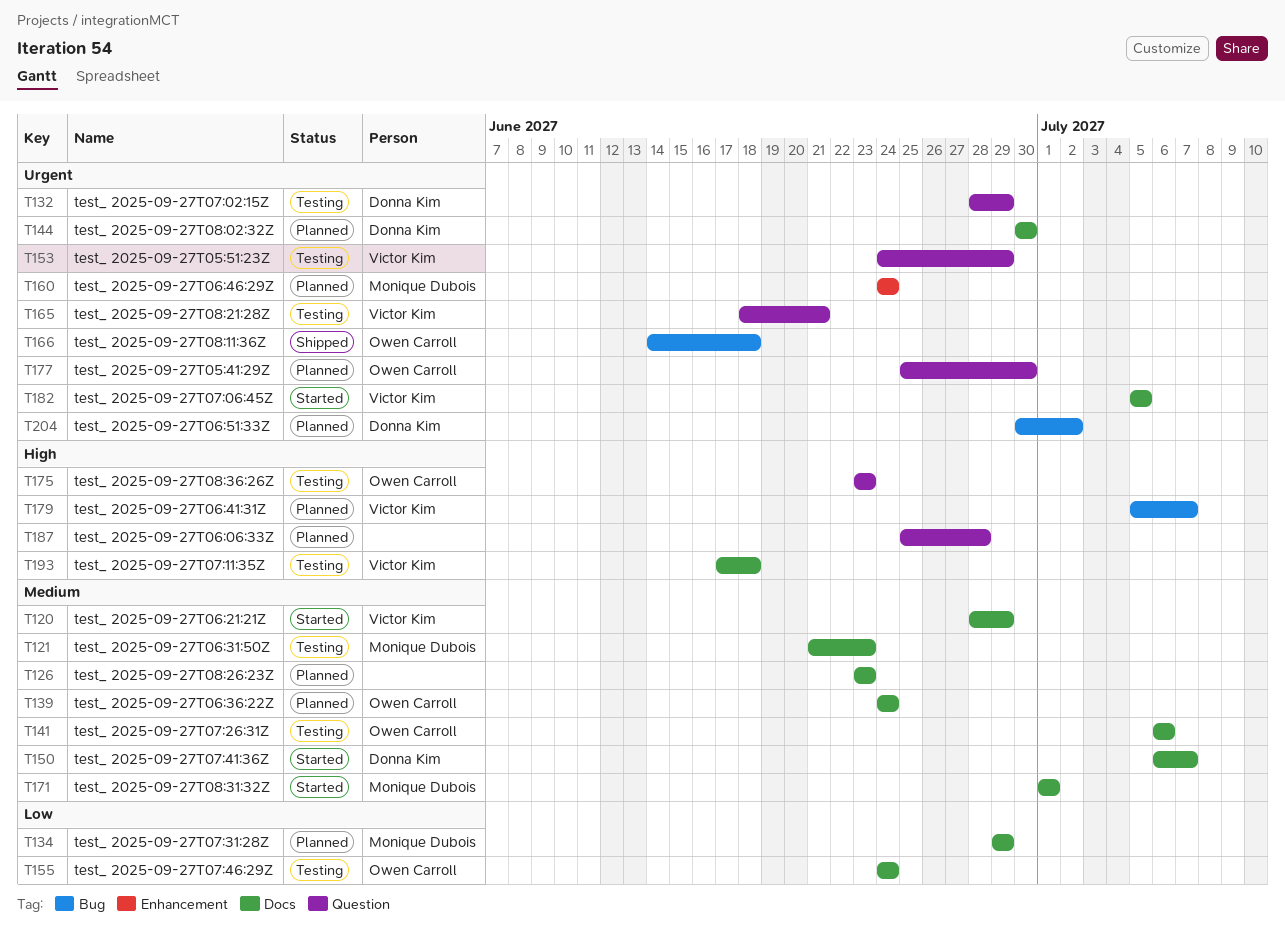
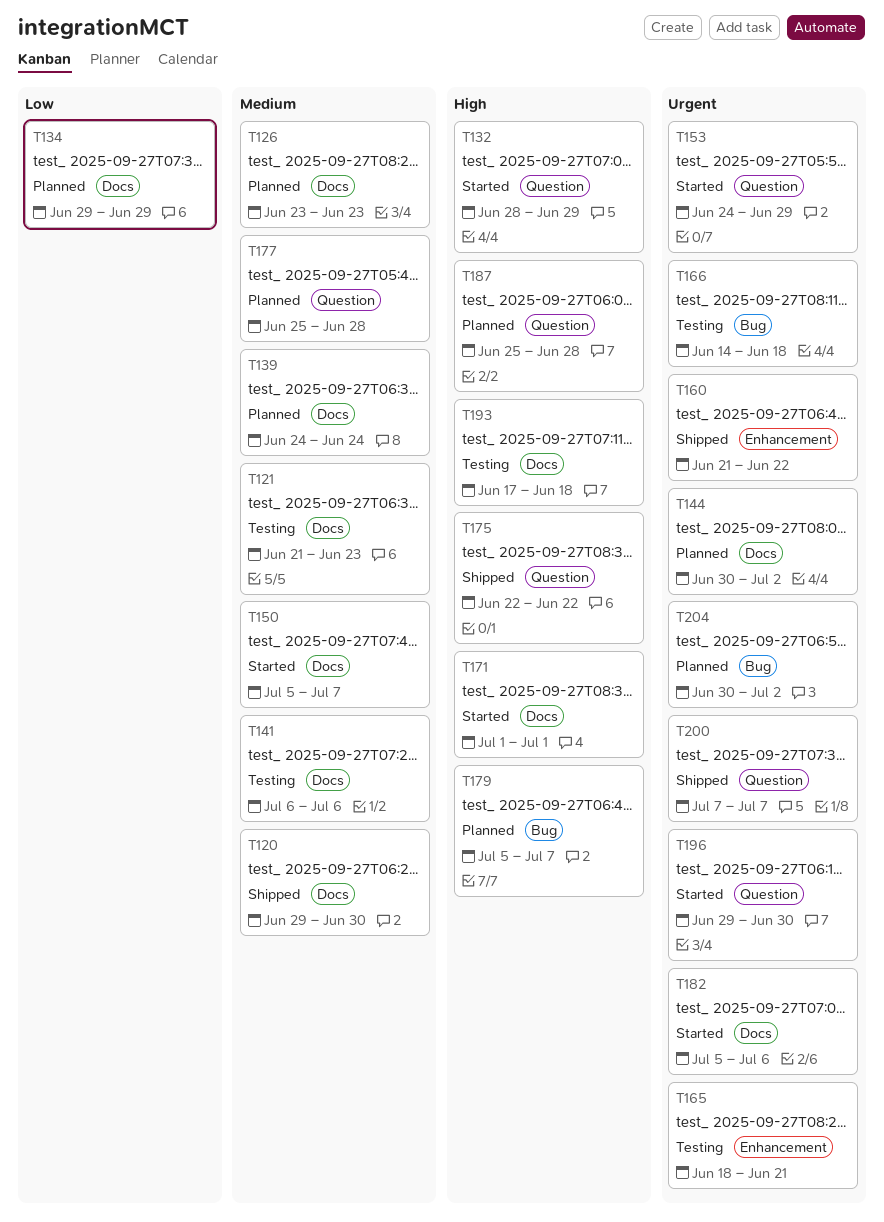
T120, status: Started -> Shipped
T120, start: Jun 28 -> Jun 29
T120, due: Jun 29 -> Jun 30
T132, status: Testing -> Started
T132, priority: Urgent -> High
T144, due: Jun 30 -> Jul 2
T150, start: Jul 6 -> Jul 5
T153, status: Testing -> Started
T155: present -> none
T160, status: Planned -> Shipped
T160, start: Jun 24 -> Jun 21
T160, due: Jun 24 -> Jun 22
T165, label: Question -> Enhancement
T166, status: Shipped -> Testing
T171, priority: Medium -> High
T175, status: Testing -> Shipped
T175, start: Jun 23 -> Jun 22
T175, due: Jun 23 -> Jun 22
T177, priority: Urgent -> Medium
T177, due: Jun 30 -> Jun 28
T182, due: Jul 5 -> Jul 6
T196: none -> present
T200: none -> present

